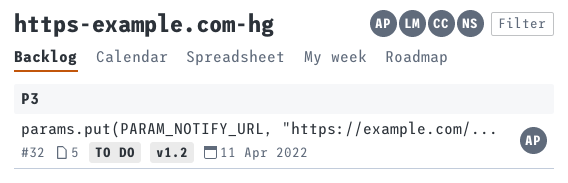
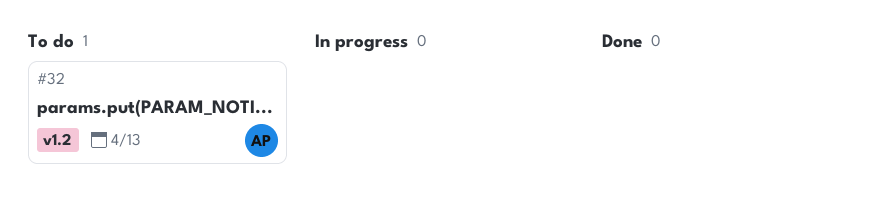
#32, due: Apr 11 -> Apr 13

